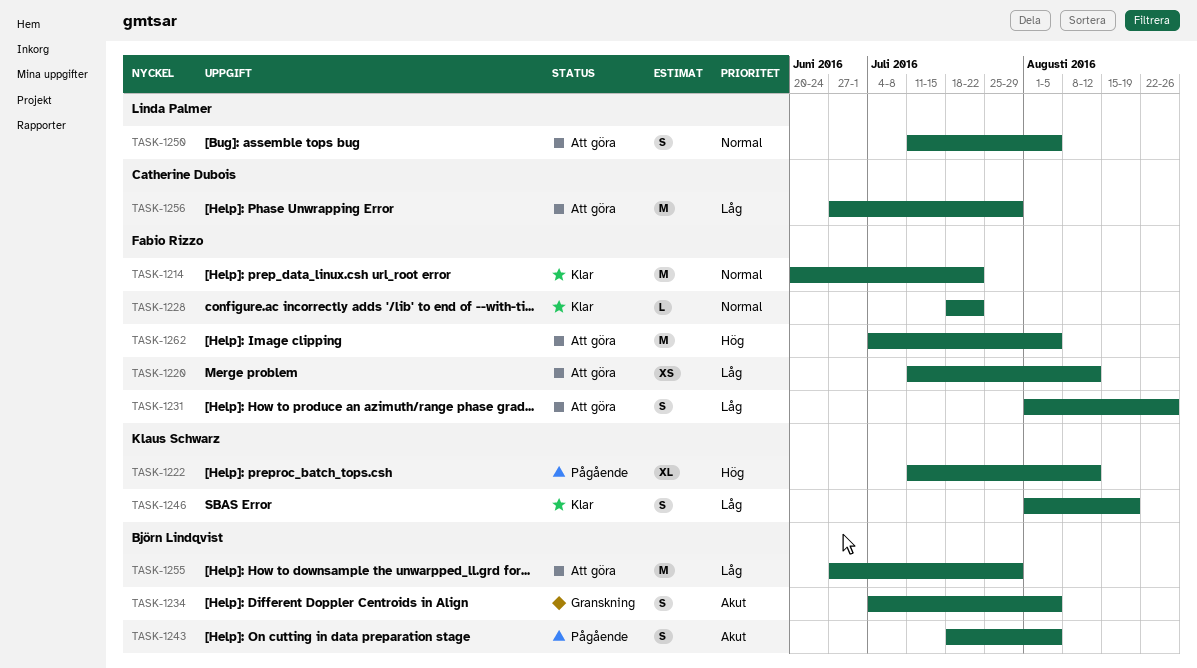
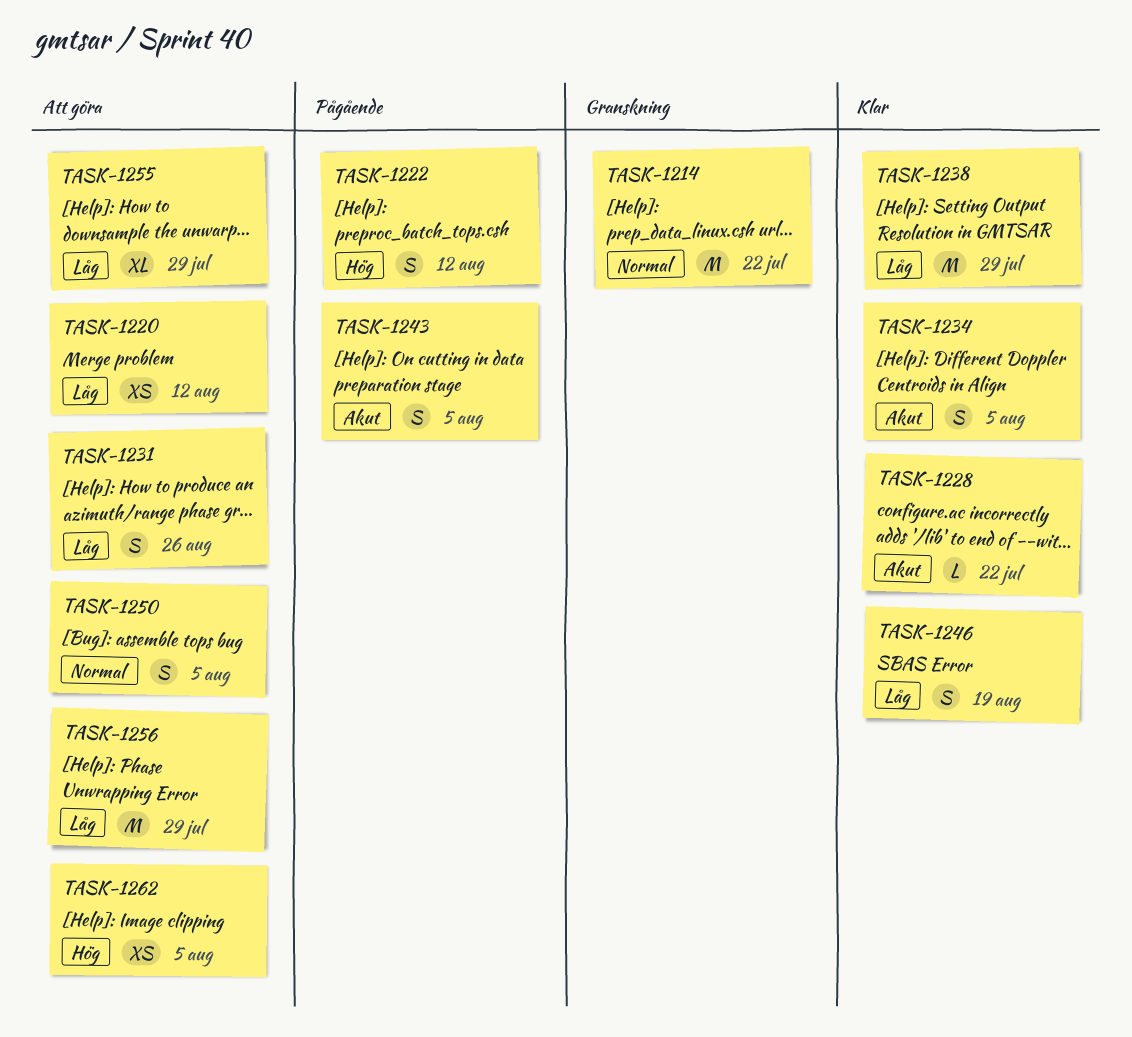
TASK-1214, status: Klar -> Granskning
TASK-1222, estimate: XL -> S
TASK-1228, priority: Normal -> Akut
TASK-1234, status: Granskning -> Klar
TASK-1238: none -> present
TASK-1255, estimate: M -> XL
TASK-1262, estimate: M -> XS

